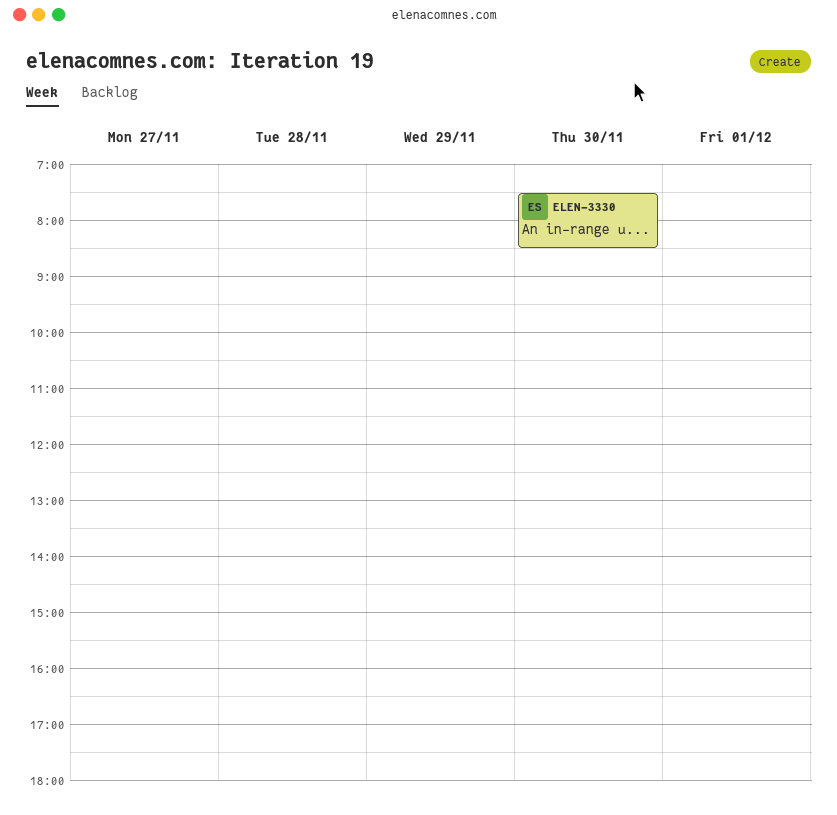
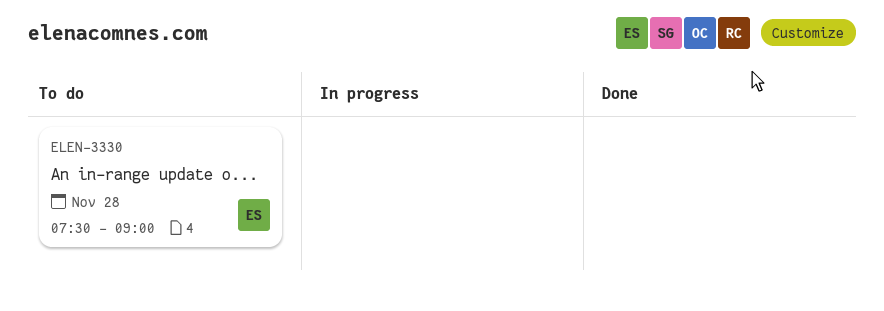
ELEN-3330, day: Nov 30 -> Nov 28
ELEN-3330, ends: 08:30 -> 09:00

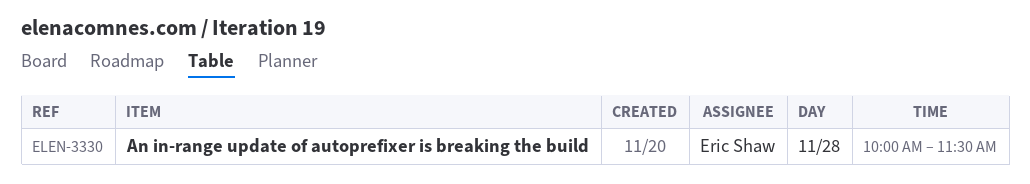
ELEN-3330, begins: 07:30 -> 10:00
ELEN-3330, ends: 09:00 -> 11:30

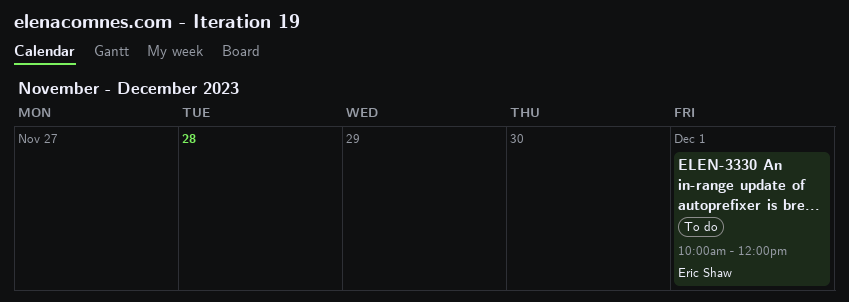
ELEN-3330, day: Nov 28 -> Dec 1
ELEN-3330, ends: 11:30 -> 12:00

